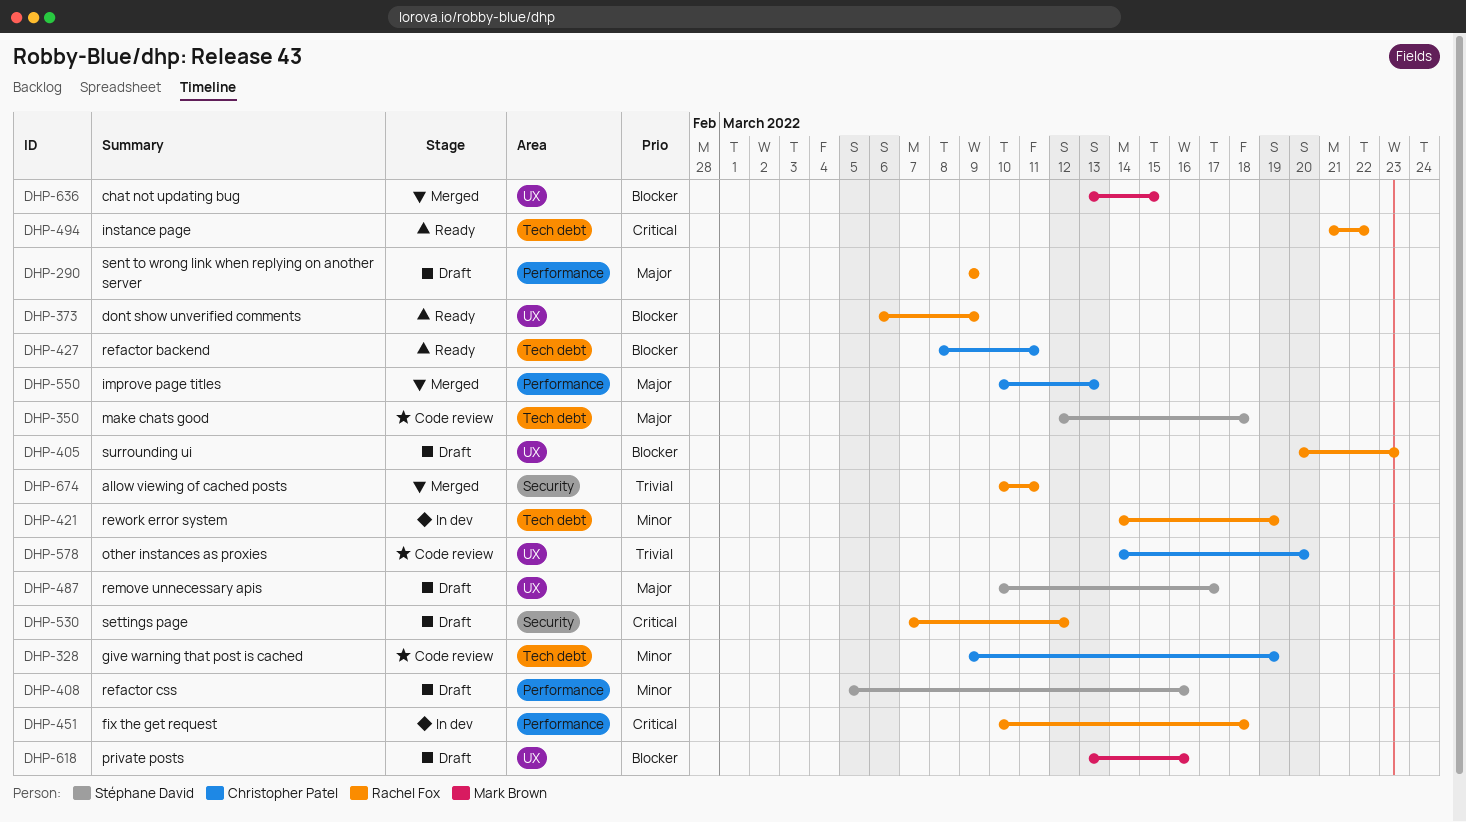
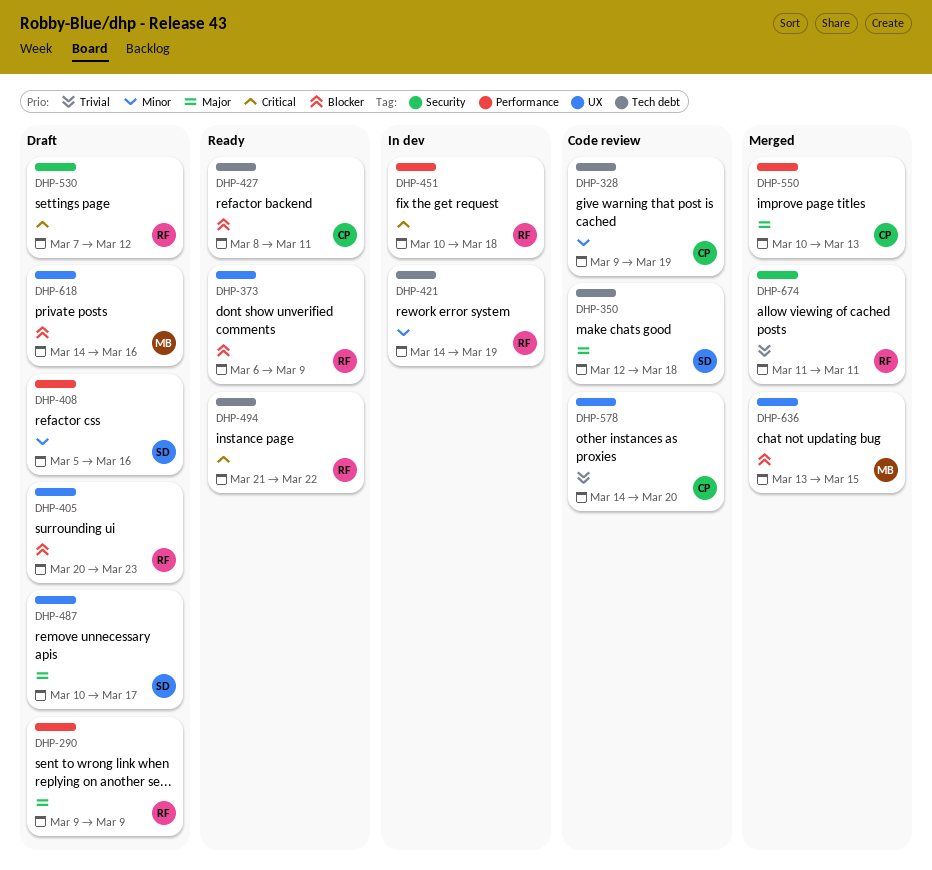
DHP-618, start: Mar 13 -> Mar 14
DHP-674, start: Mar 10 -> Mar 11

